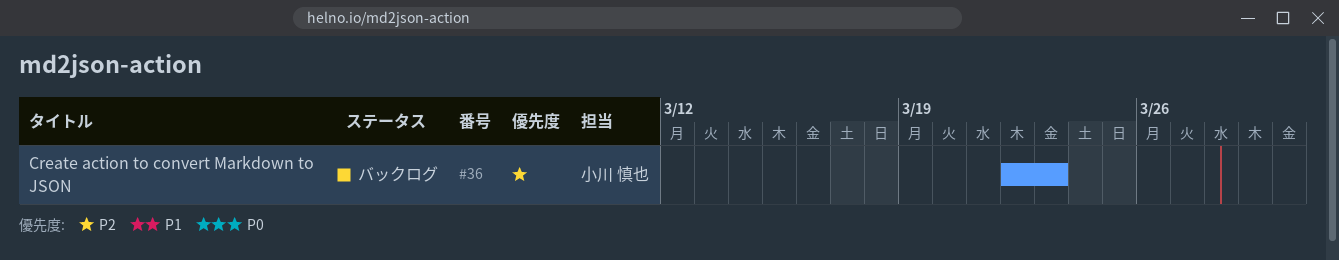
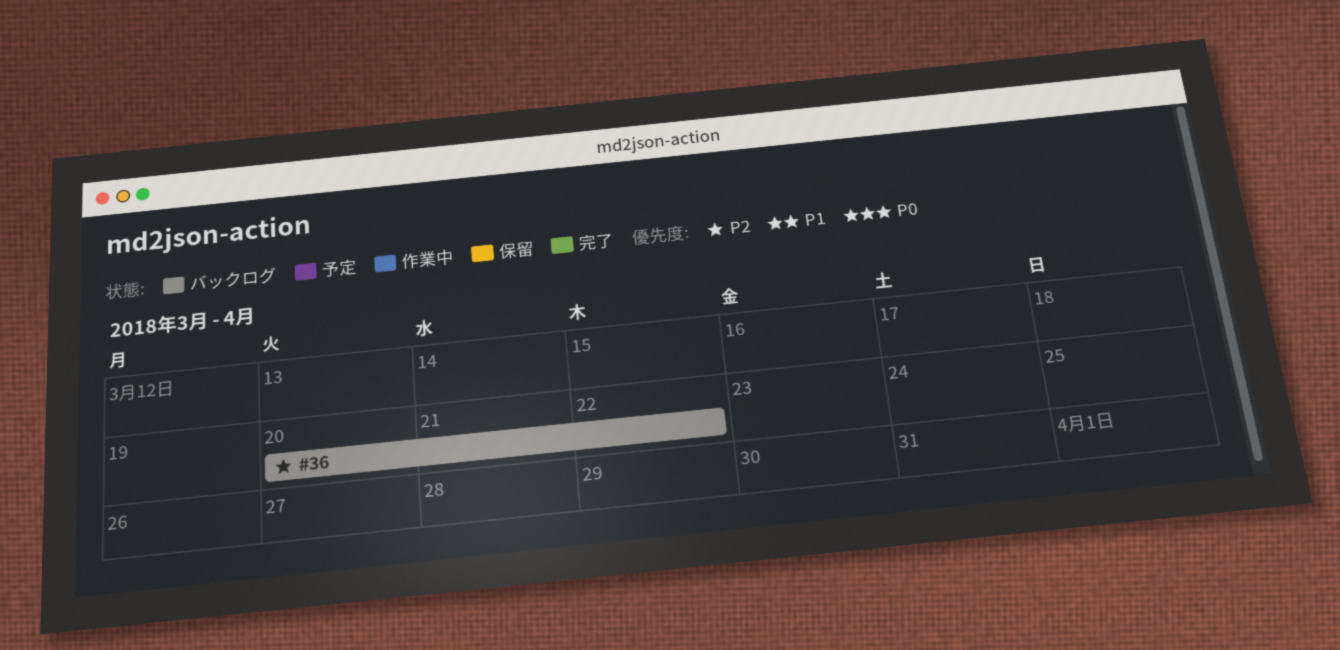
#36, start: Mar 22 -> Mar 20
#36, due: Mar 23 -> Mar 22

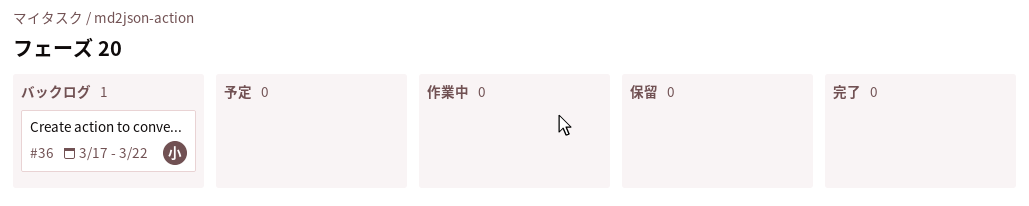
#36, start: Mar 20 -> Mar 17

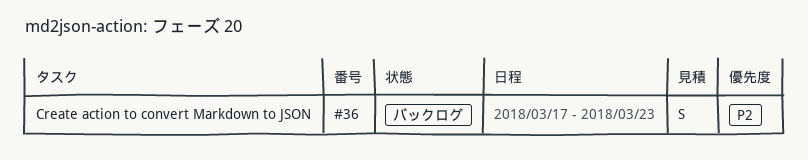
#36, due: Mar 22 -> Mar 23

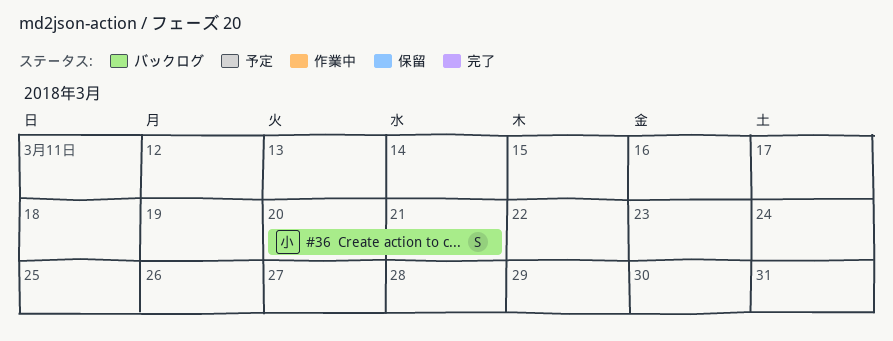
#36, start: Mar 17 -> Mar 20
#36, due: Mar 23 -> Mar 21

